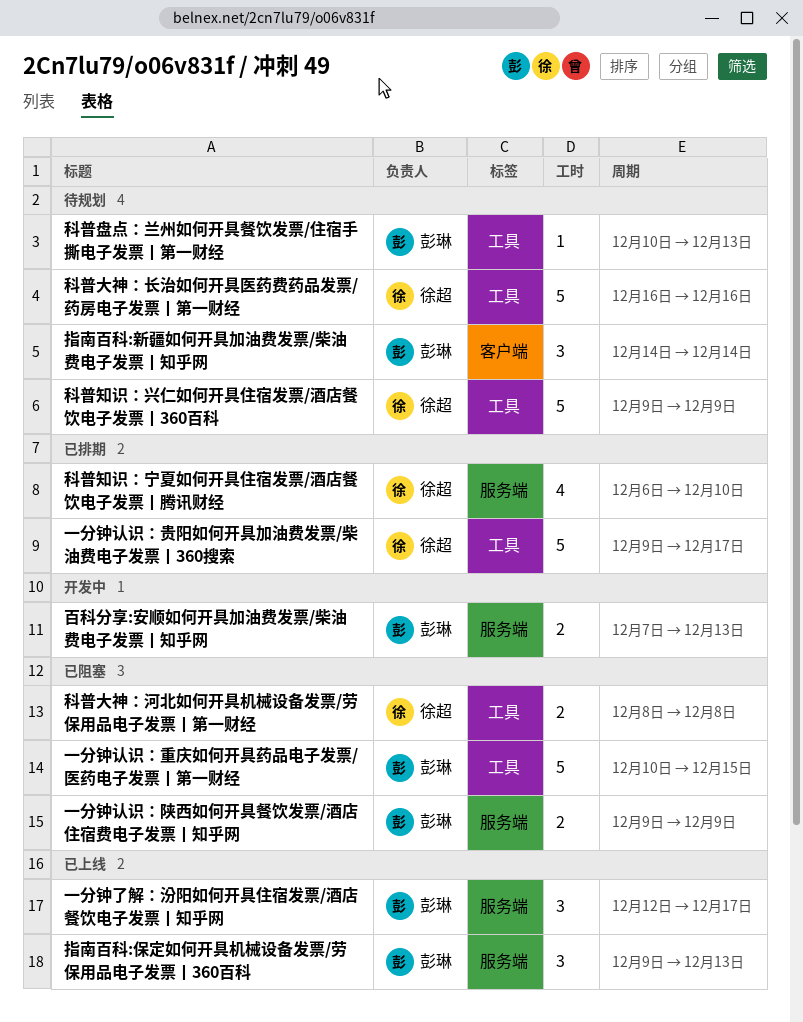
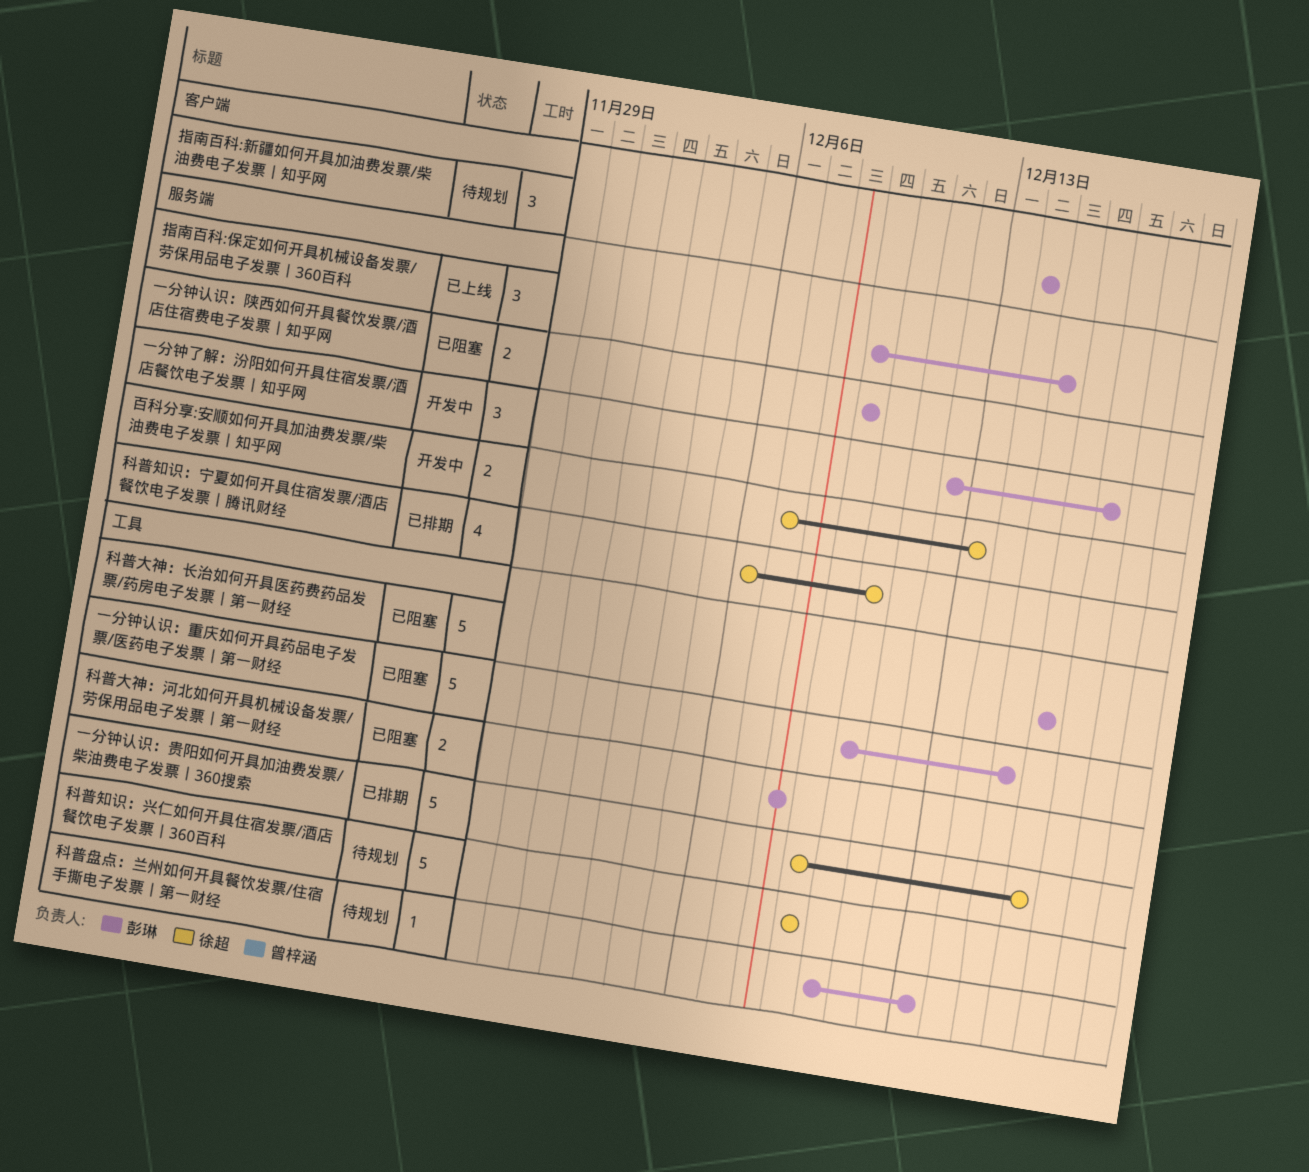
一分钟了解：汾阳如何开具住宿发票/酒店餐饮电子发票丨知乎网, status: 已上线 -> 开发中
一分钟认识：贵阳如何开具加油费发票/柴油费电子发票丨360搜索, due: Dec 17 -> Dec 16
指南百科:保定如何开具机械设备发票/劳保用品电子发票丨360百科, due: Dec 13 -> Dec 15
百科分享:安顺如何开具加油费发票/柴油费电子发票丨知乎网, owner: 彭琳 -> 徐超
科普大神：河北如何开具机械设备发票/劳保用品电子发票丨第一财经, owner: 徐超 -> 彭琳
科普大神：长治如何开具医药费药品发票/药房电子发票丨第一财经, status: 待规划 -> 已阻塞
科普大神：长治如何开具医药费药品发票/药房电子发票丨第一财经, owner: 徐超 -> 彭琳

